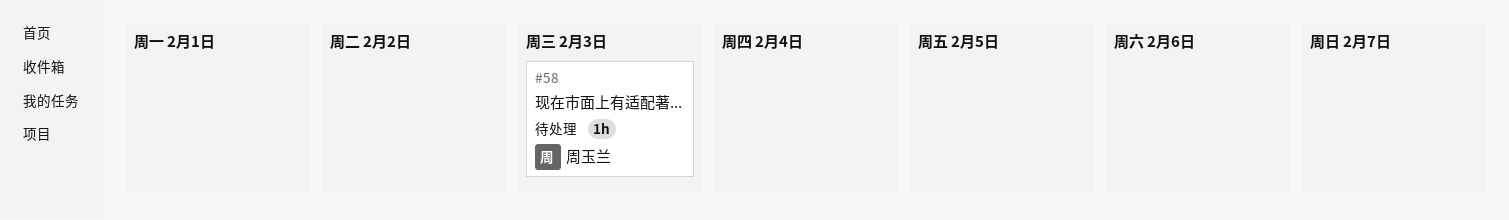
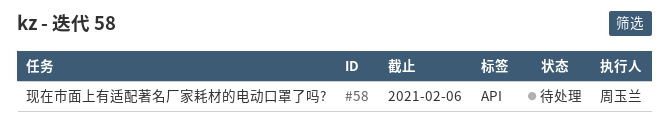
#58, due: Feb 3 -> Feb 6

